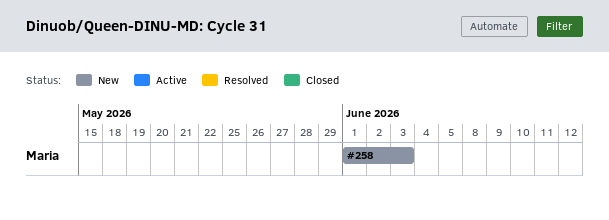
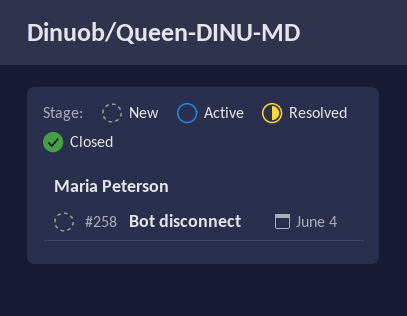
#258, due: Jun 3 -> Jun 4

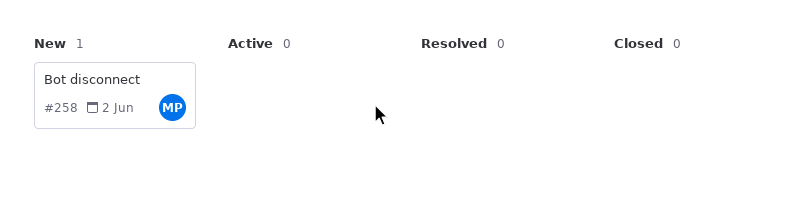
#258, due: Jun 4 -> Jun 2

